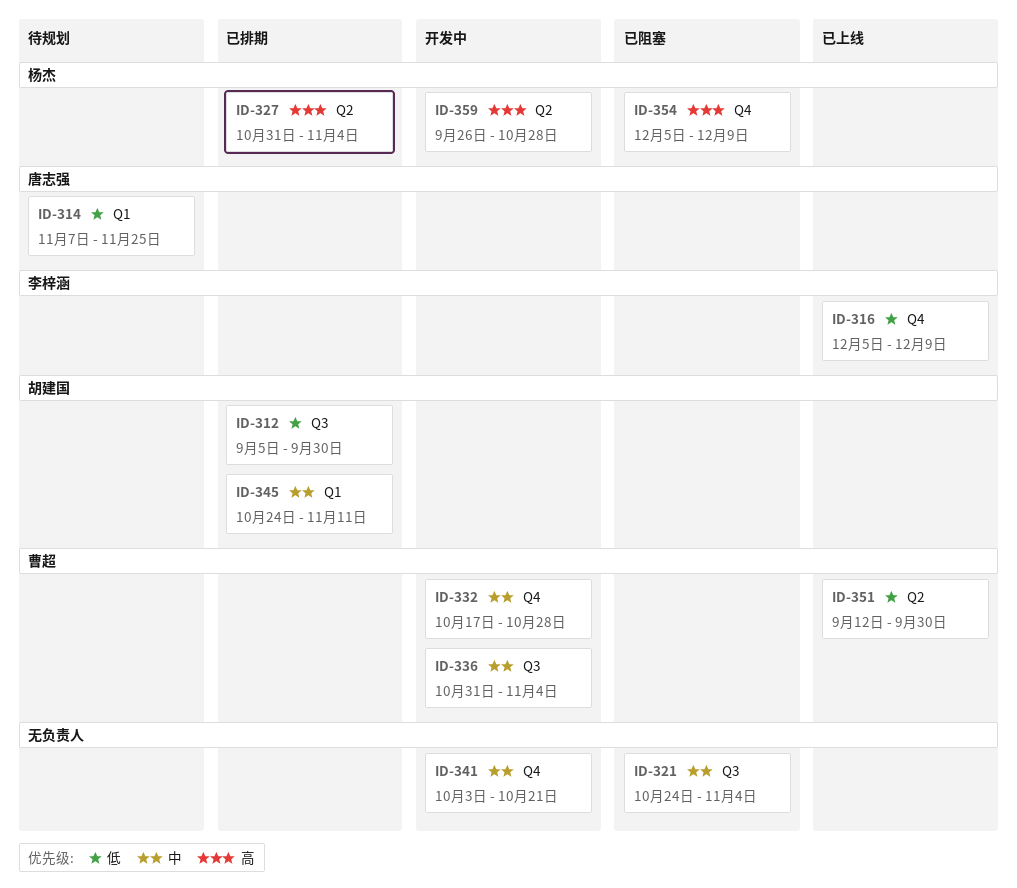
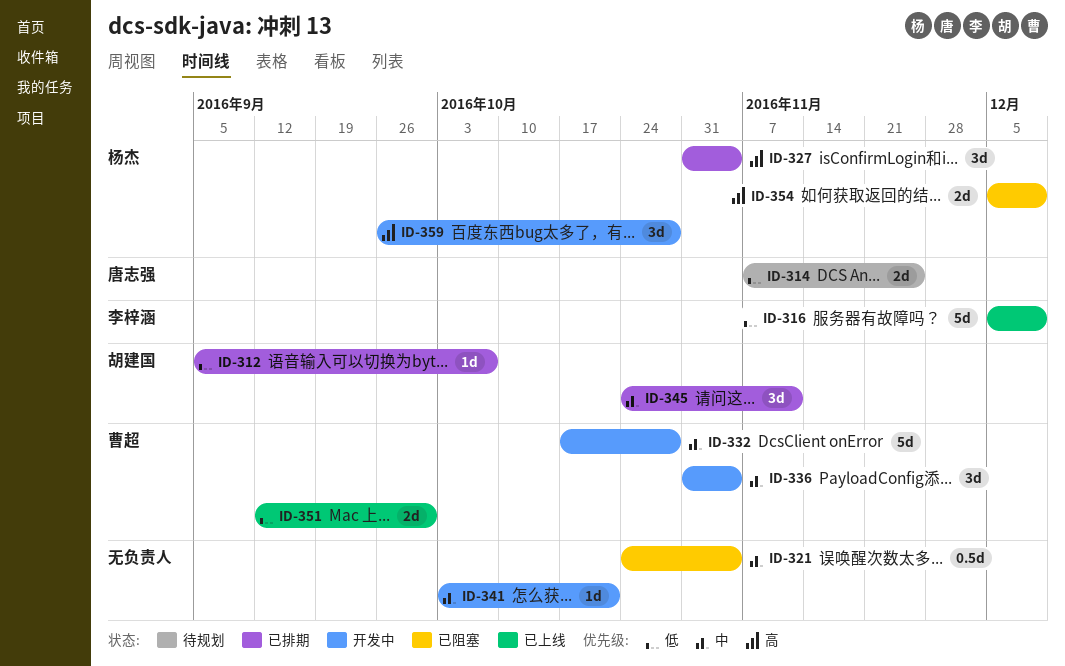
ID-312, due: Sep 30 -> Oct 7

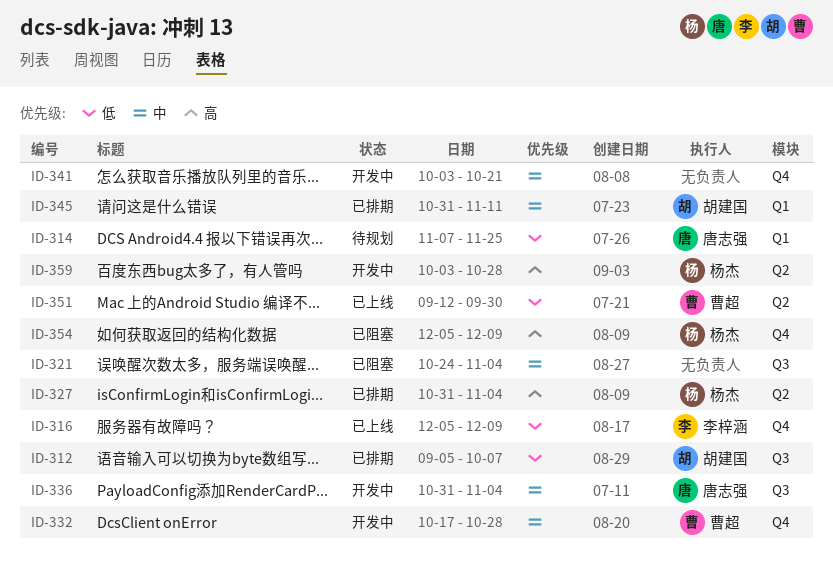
ID-336, owner: 曹超 -> 唐志强
ID-345, start: Oct 24 -> Oct 31
ID-359, start: Sep 26 -> Oct 3

